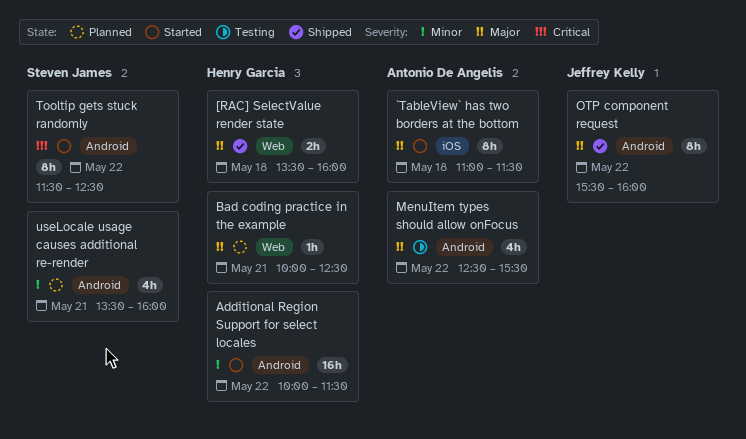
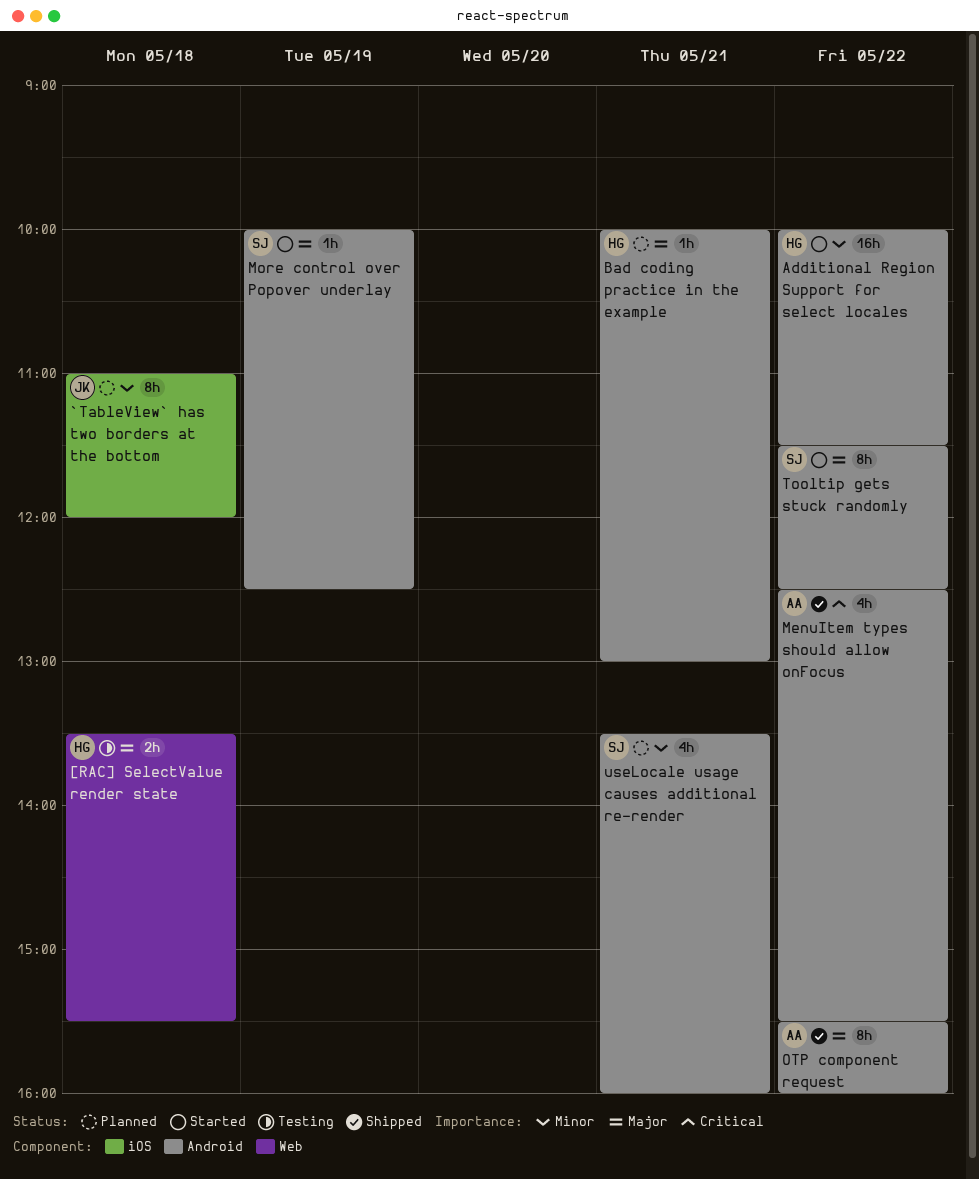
[RAC] SelectValue render state, status: Shipped -> Testing
[RAC] SelectValue render state, ends: 16:00 -> 15:30
`TableView` has two borders at the bottom, status: Started -> Planned
`TableView` has two borders at the bottom, owner: Antonio De Angelis -> Jeffrey Kelly
`TableView` has two borders at the bottom, priority: Major -> Minor
`TableView` has two borders at the bottom, ends: 11:30 -> 12:00
Bad coding practice in the example, label: Web -> Android
Bad coding practice in the example, ends: 12:30 -> 13:00
MenuItem types should allow onFocus, status: Testing -> Shipped
MenuItem types should allow onFocus, priority: Major -> Critical
More control over Popover underlay: none -> present
OTP component request, owner: Jeffrey Kelly -> Antonio De Angelis
Tooltip gets stuck randomly, priority: Critical -> Major

